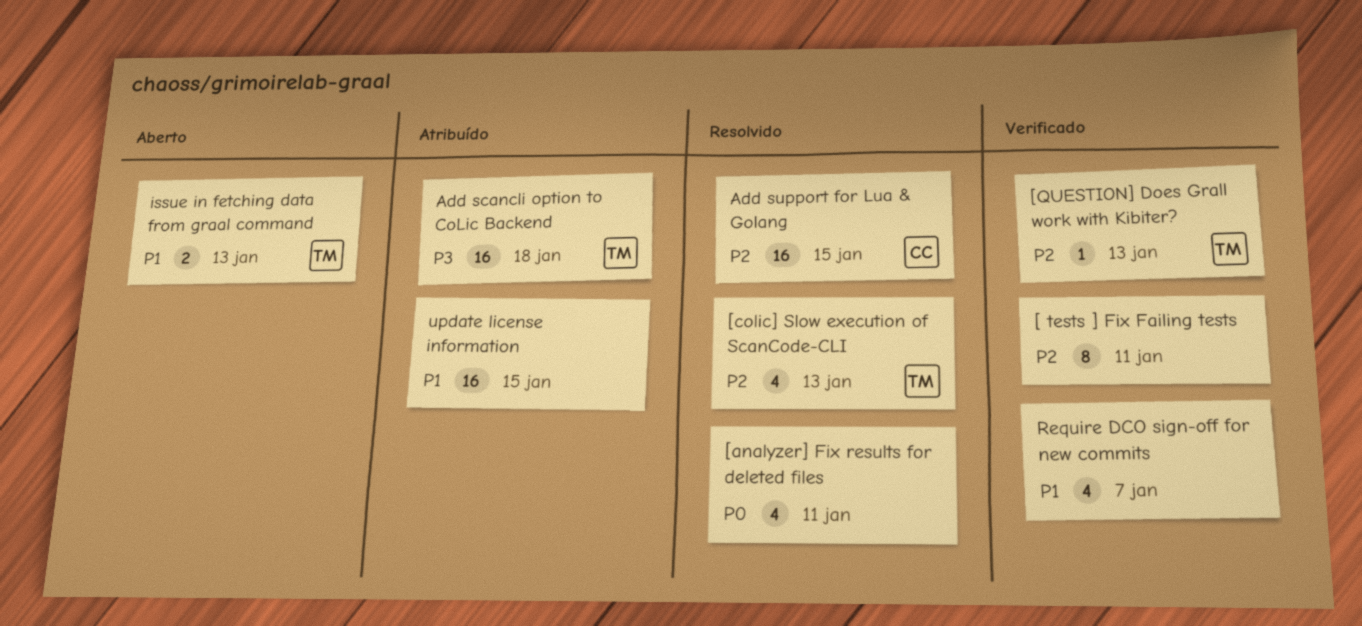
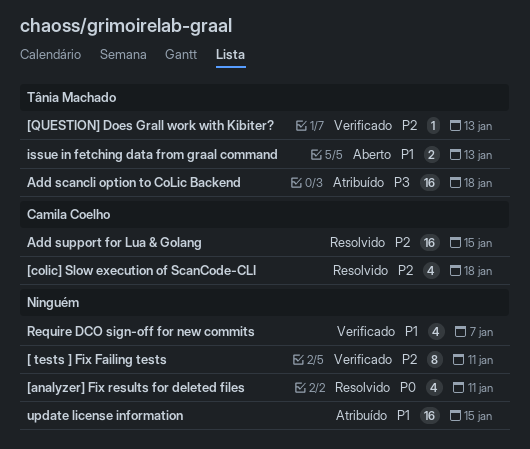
[colic] Slow execution of ScanCode-CLI, owner: Tânia Machado -> Camila Coelho
[colic] Slow execution of ScanCode-CLI, due: Jan 13 -> Jan 18

